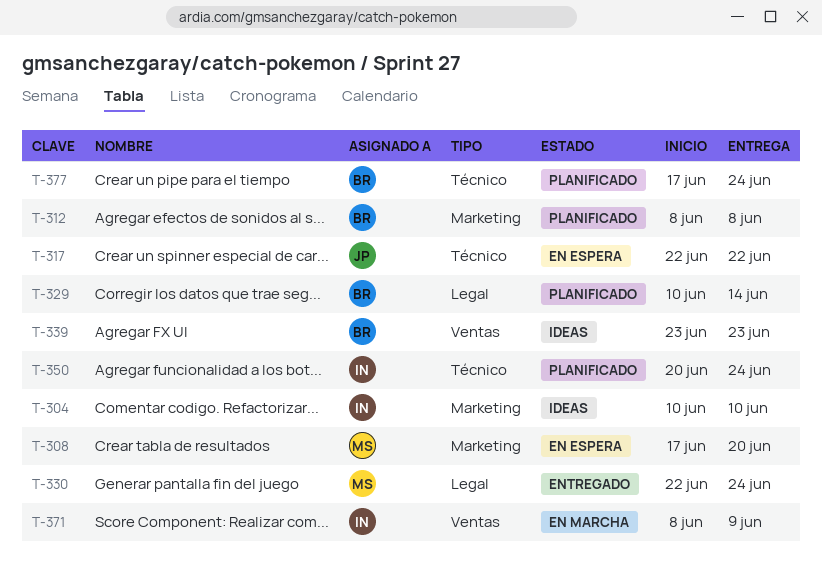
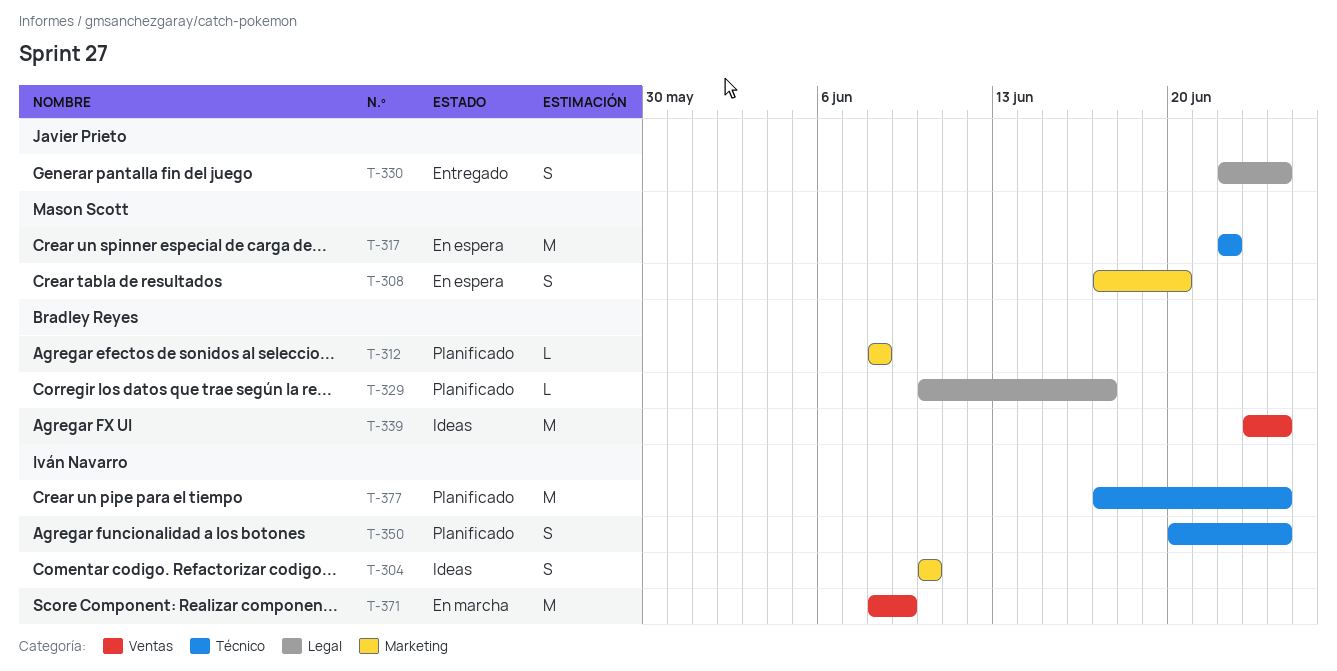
T-317, owner: Javier Prieto -> Mason Scott
T-329, due: Jun 14 -> Jun 17
T-330, owner: Mason Scott -> Javier Prieto
T-339, due: Jun 23 -> Jun 24
T-377, owner: Bradley Reyes -> Iván Navarro

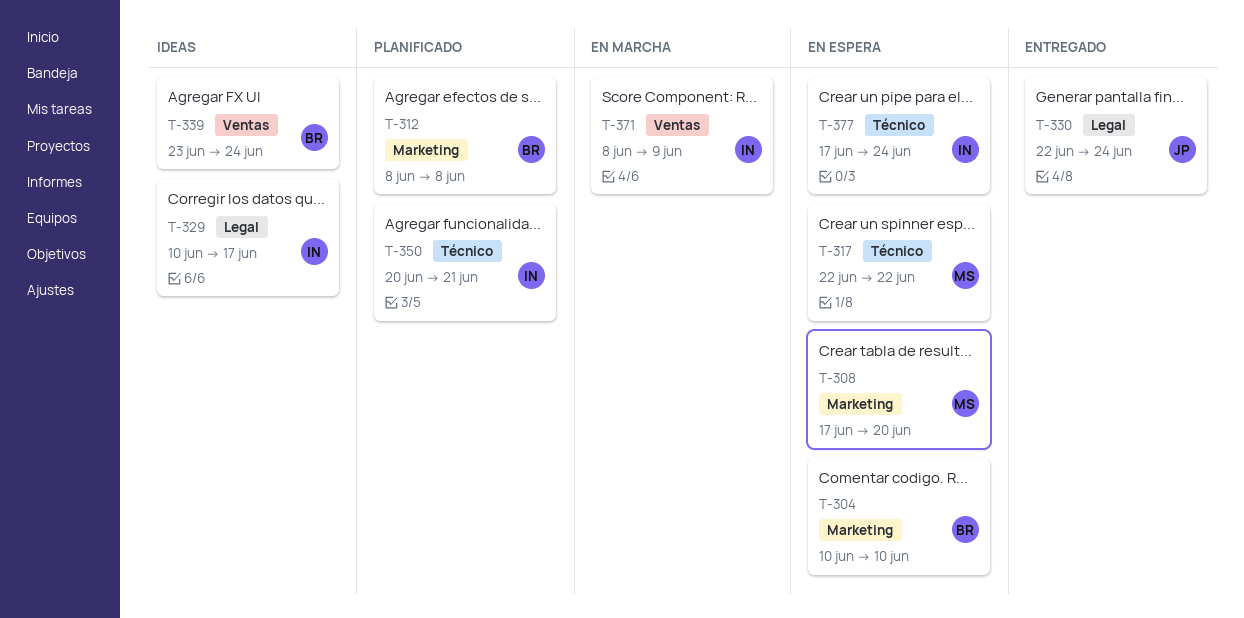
T-304, status: Ideas -> En espera
T-304, owner: Iván Navarro -> Bradley Reyes
T-329, status: Planificado -> Ideas
T-329, owner: Bradley Reyes -> Iván Navarro
T-350, due: Jun 24 -> Jun 21
T-377, status: Planificado -> En espera

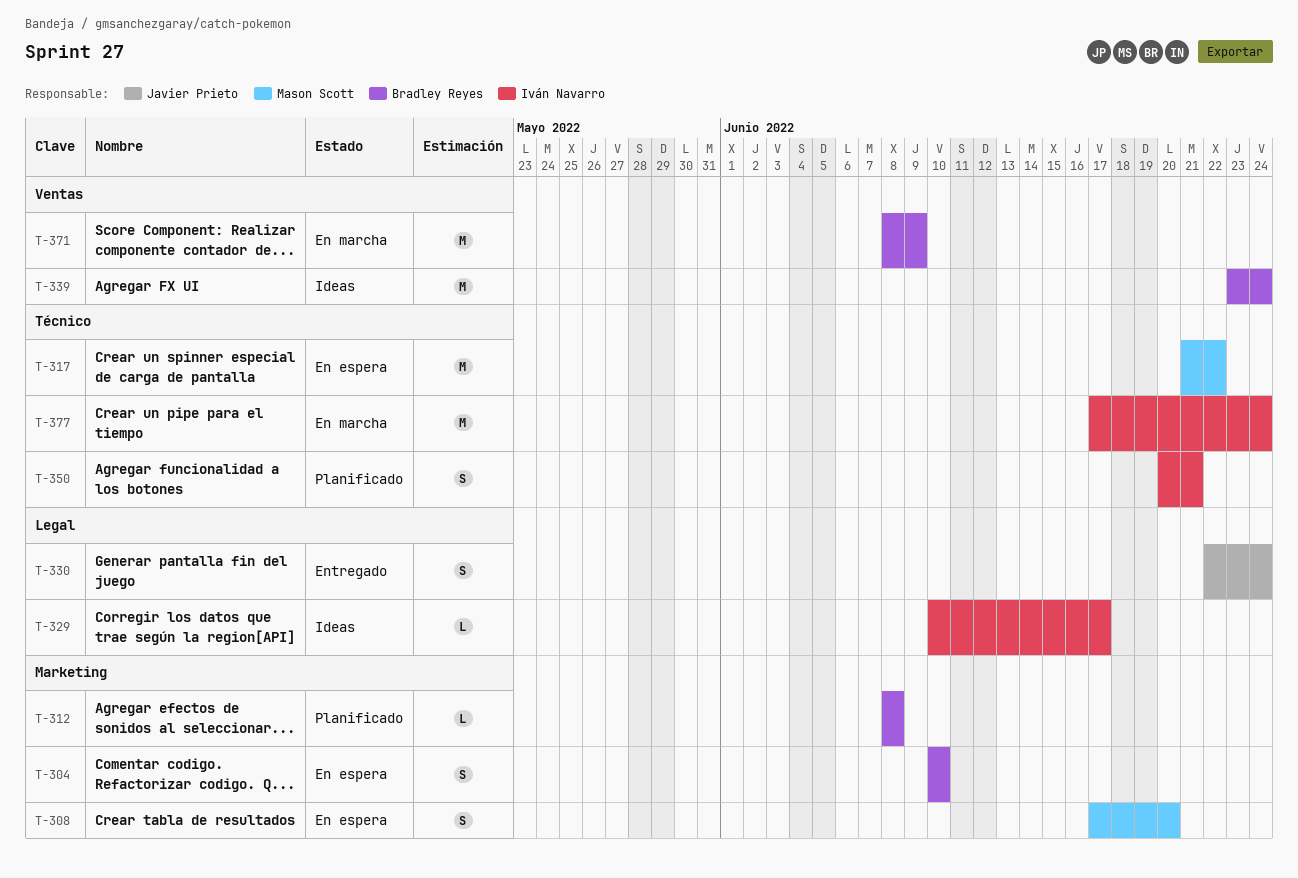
T-317, start: Jun 22 -> Jun 21
T-371, owner: Iván Navarro -> Bradley Reyes
T-377, status: En espera -> En marcha

